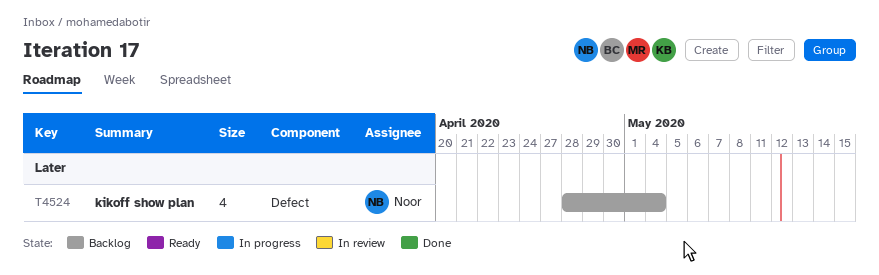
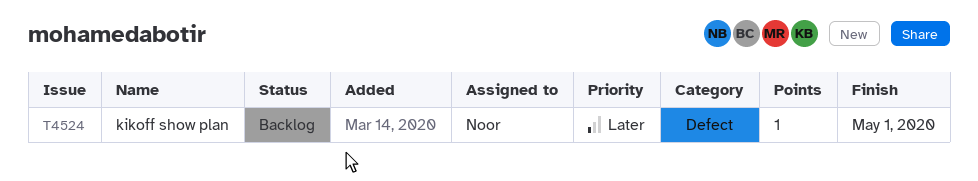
T4524, estimate: 4 -> 1
T4524, due: May 4 -> May 1

